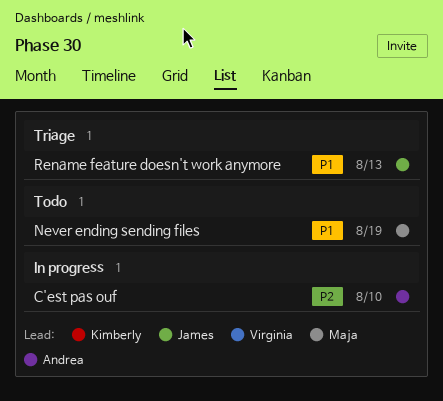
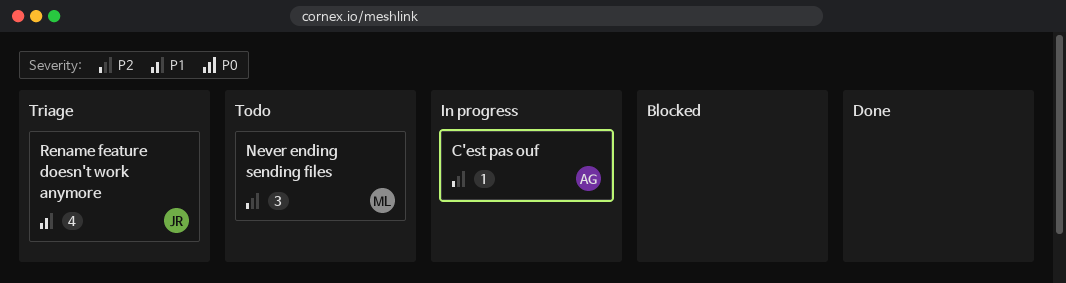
Never ending sending files, priority: P1 -> P2

